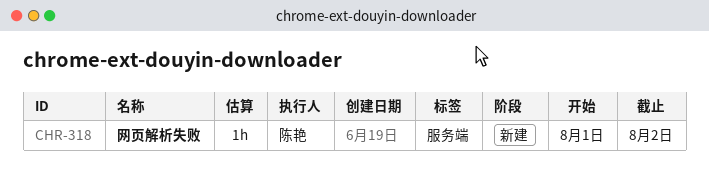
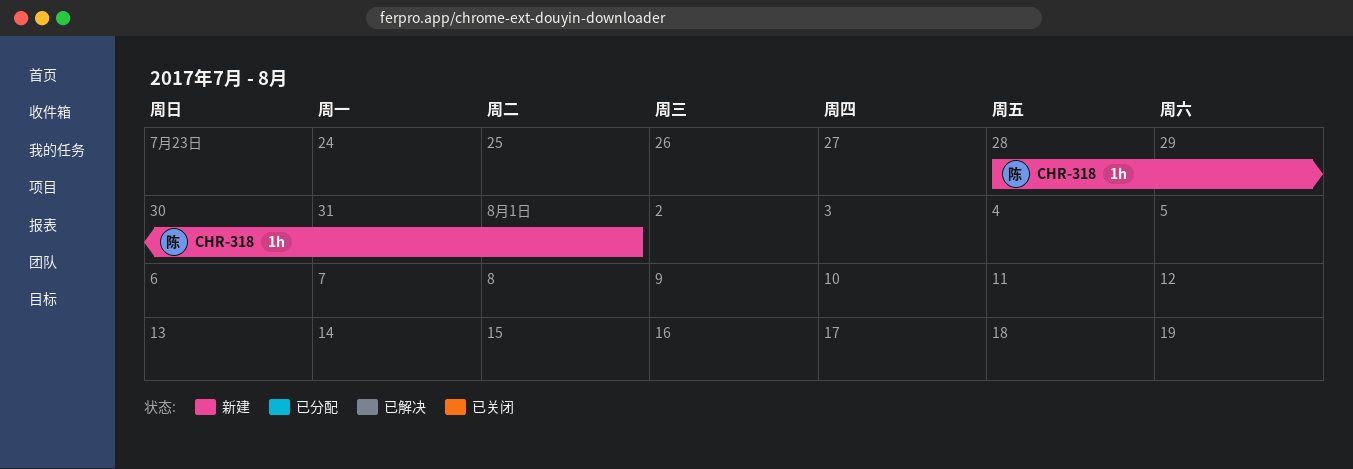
CHR-318, start: Aug 1 -> Jul 28
CHR-318, due: Aug 2 -> Aug 1

